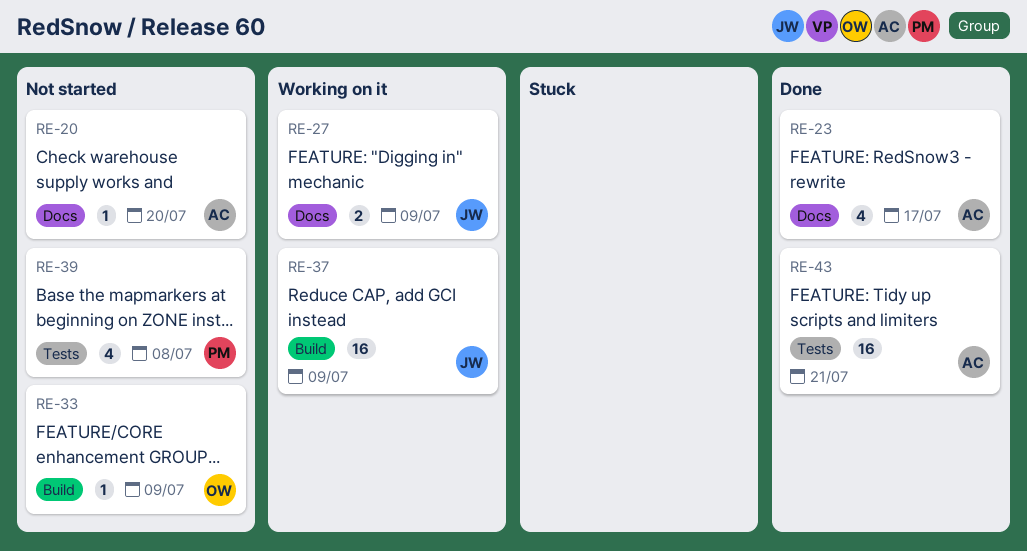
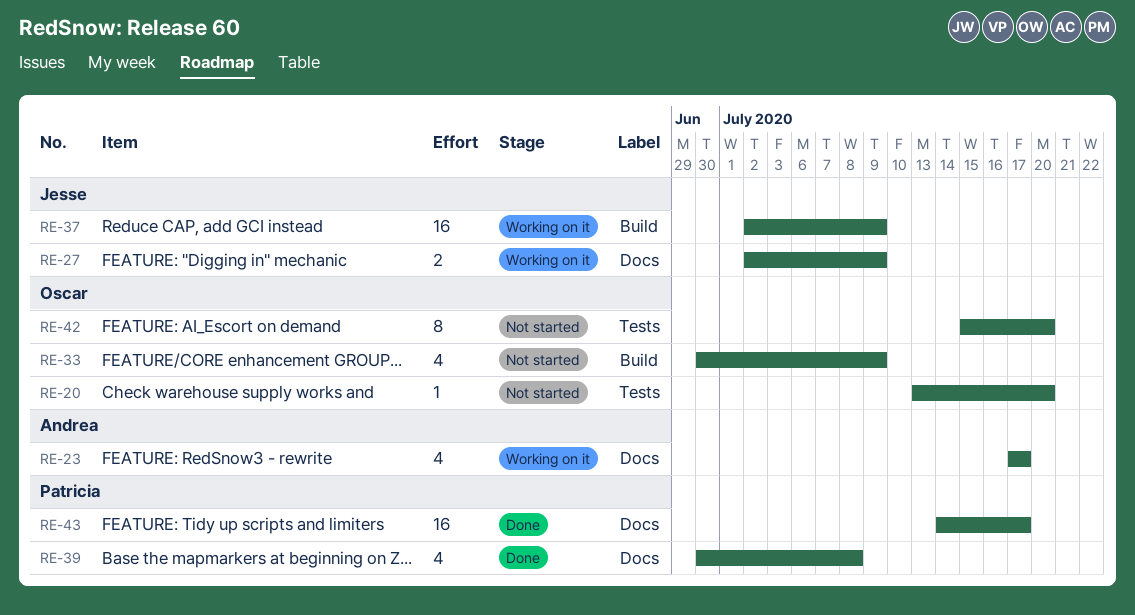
RE-20, owner: Andrea -> Oscar
RE-20, label: Docs -> Tests
RE-23, status: Done -> Working on it
RE-33, estimate: 1 -> 4
RE-39, status: Not started -> Done
RE-39, label: Tests -> Docs
RE-42: none -> present
RE-43, owner: Andrea -> Patricia
RE-43, label: Tests -> Docs
RE-43, due: Jul 21 -> Jul 17

